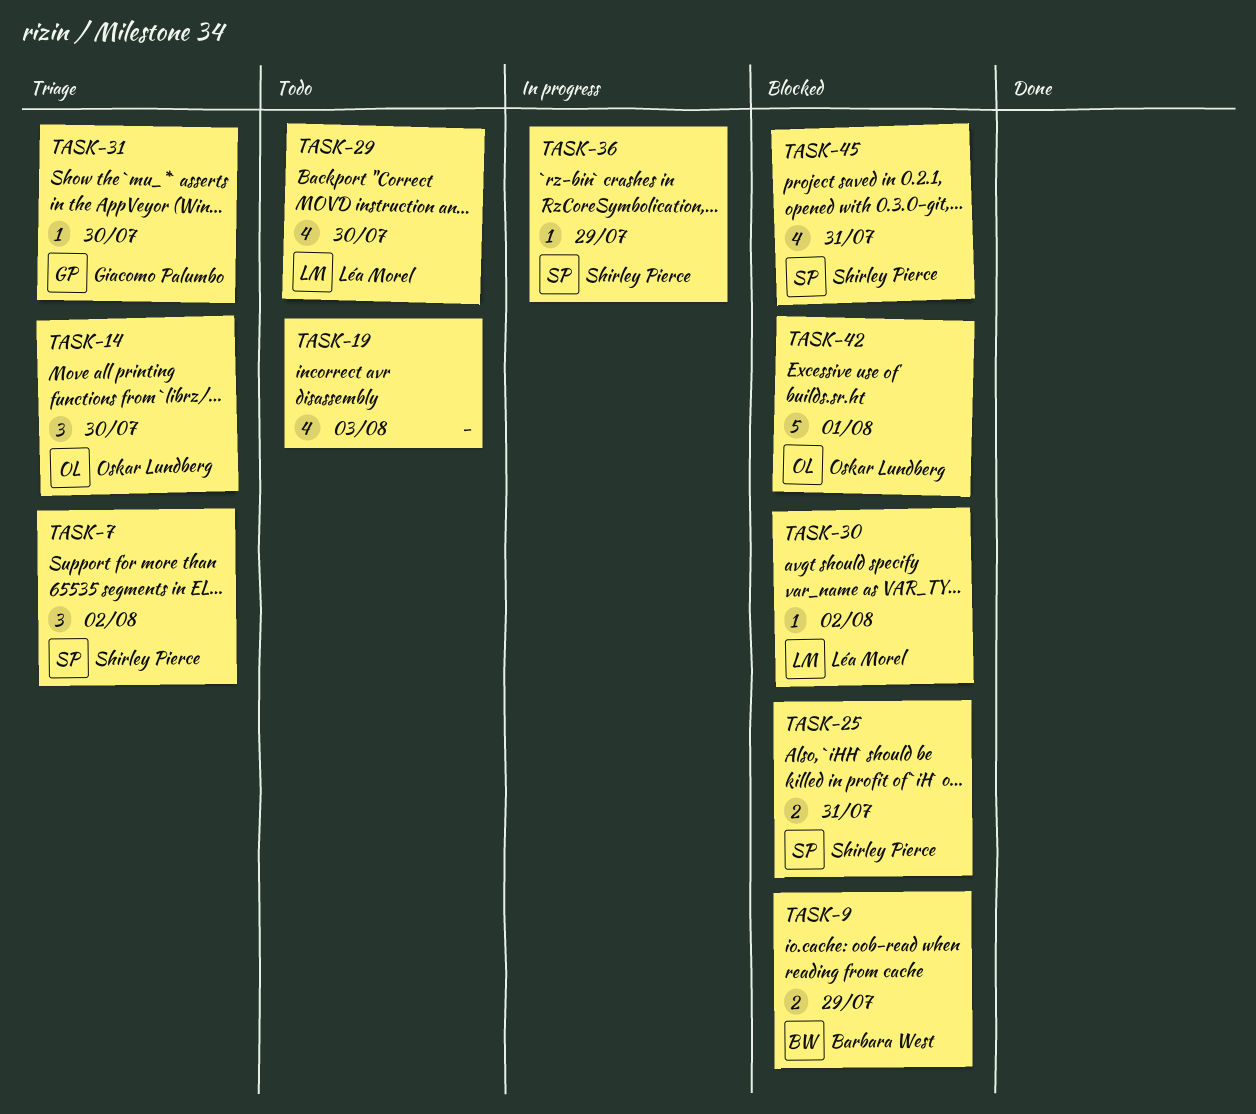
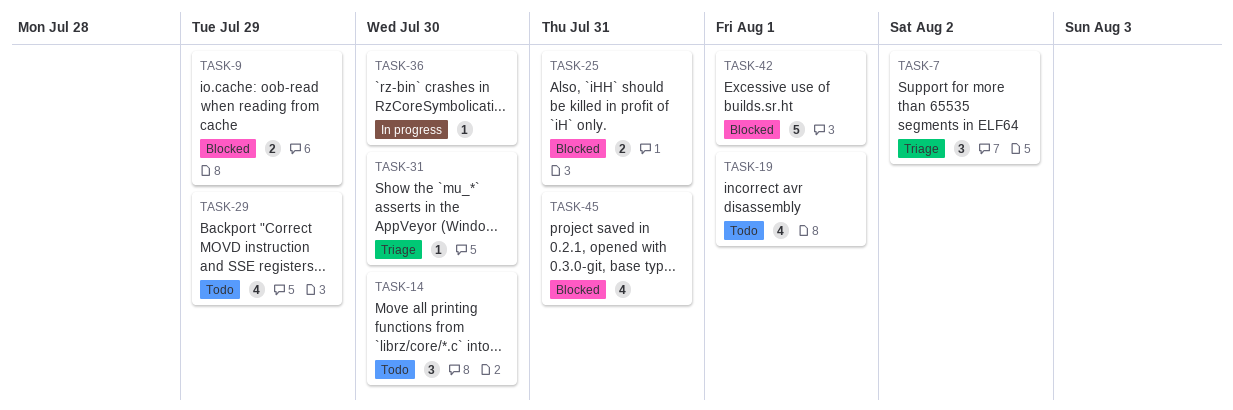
TASK-14, status: Triage -> Todo
TASK-19, due: Aug 3 -> Aug 1
TASK-29, due: Jul 30 -> Jul 29
TASK-30: present -> none
TASK-36, due: Jul 29 -> Jul 30

